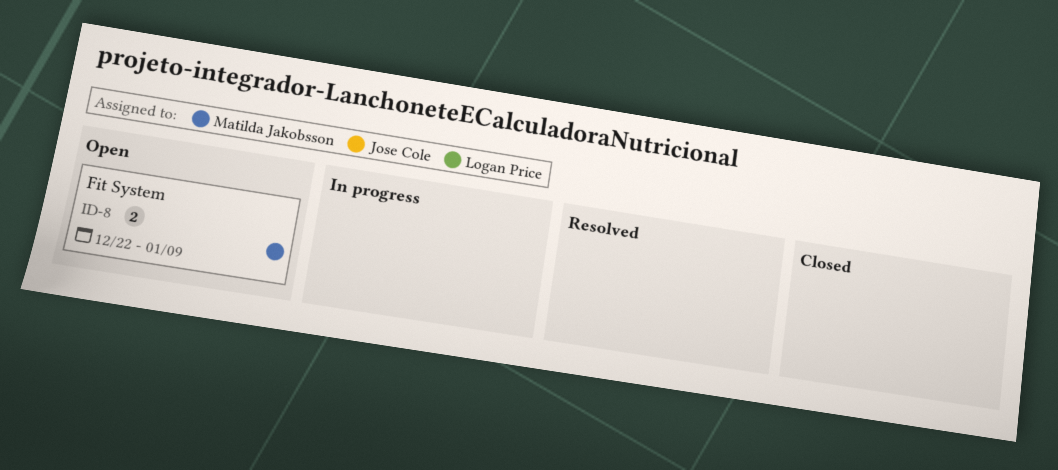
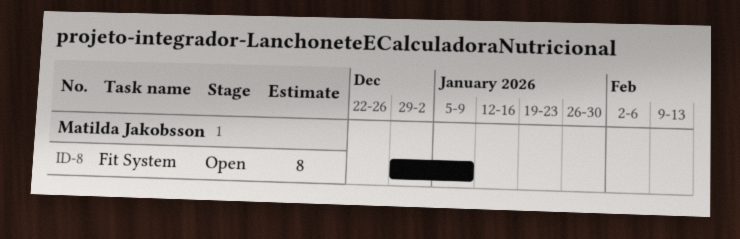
ID-8, estimate: 2 -> 8
ID-8, start: Dec 22 -> Dec 29

